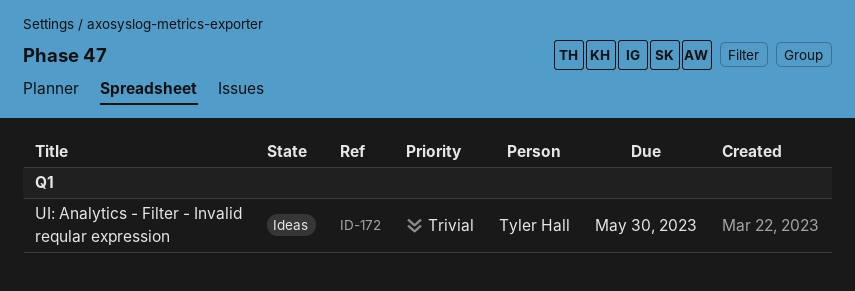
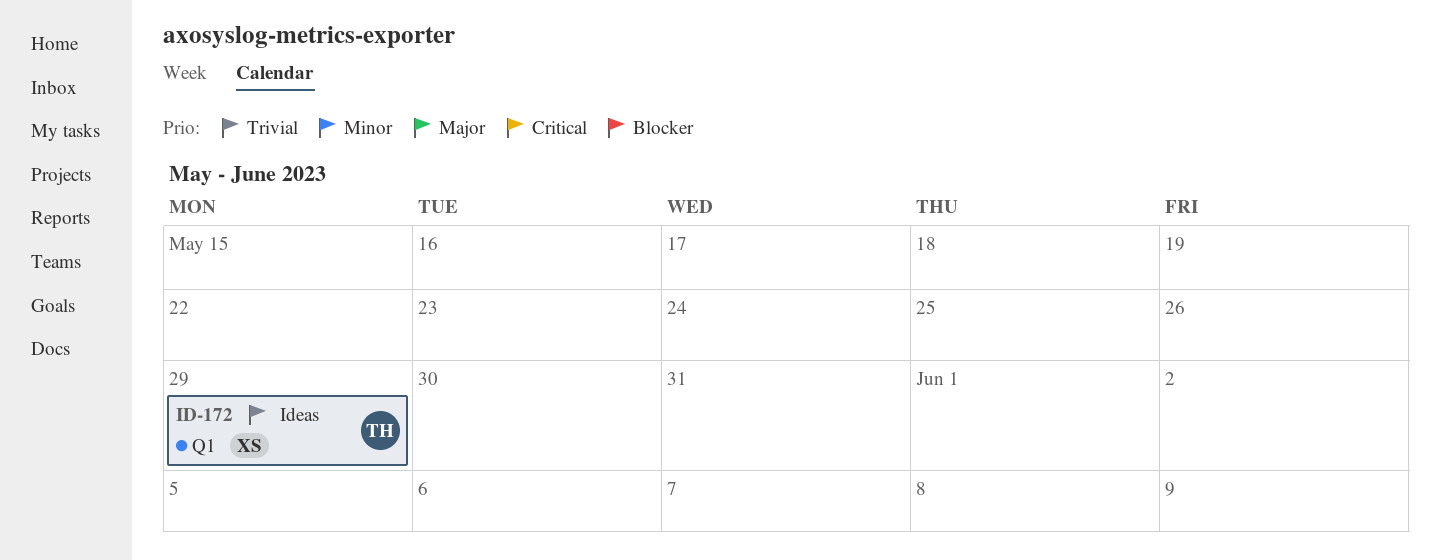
ID-172, due: May 30 -> May 29

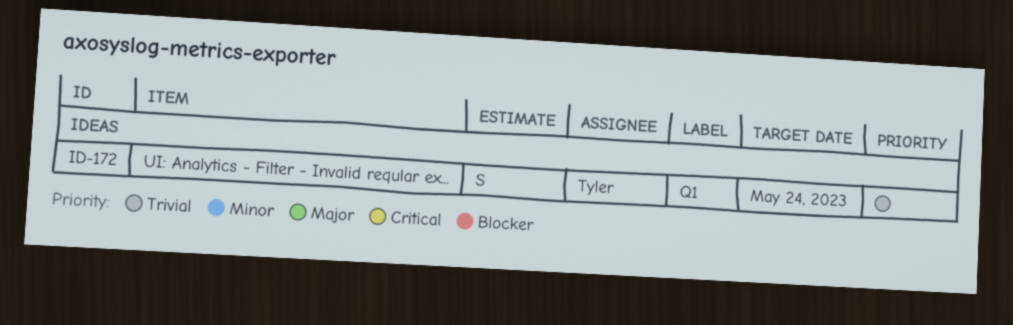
ID-172, estimate: XS -> S
ID-172, due: May 29 -> May 24

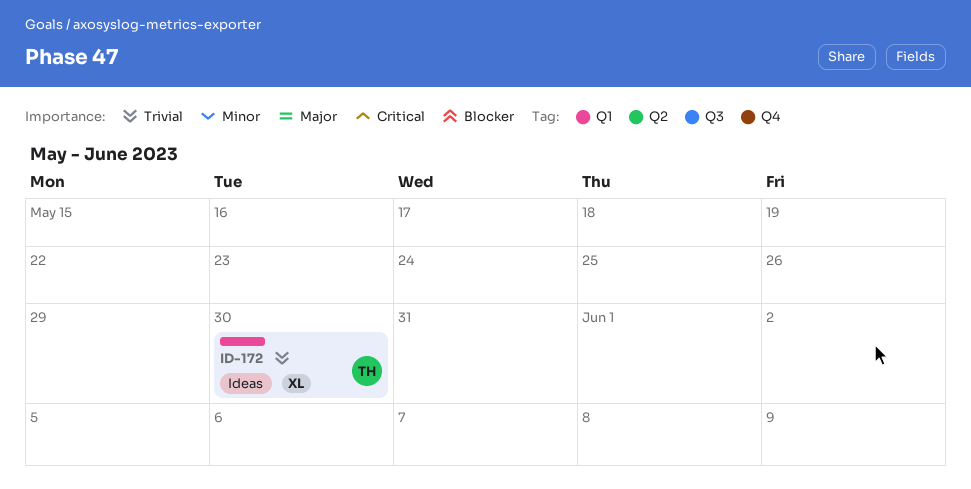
ID-172, estimate: S -> XL
ID-172, due: May 24 -> May 30

